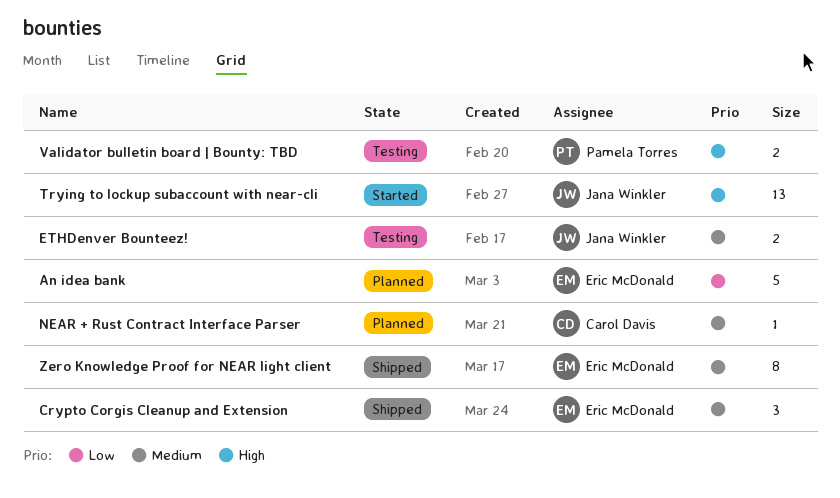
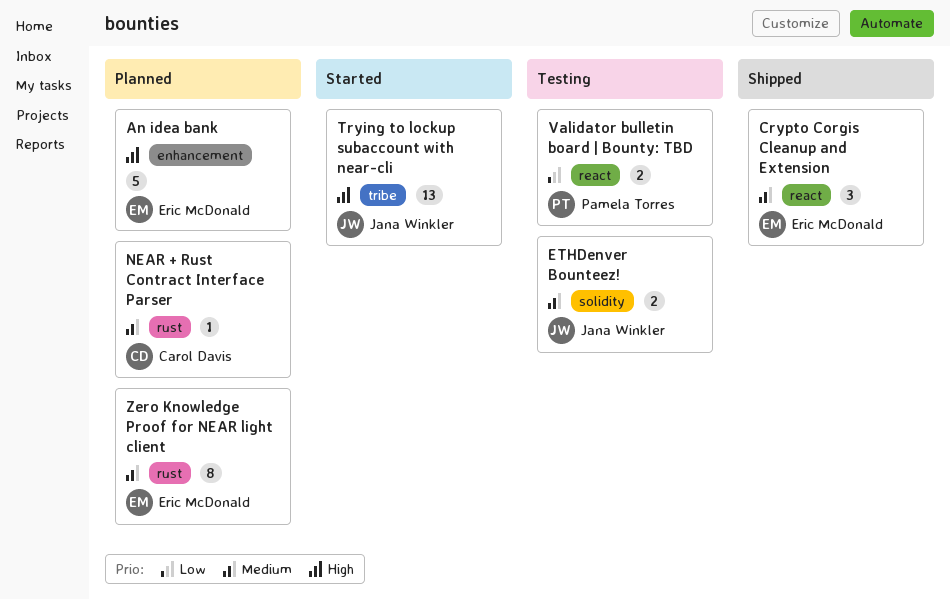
An idea bank, priority: Low -> High
Validator bulletin board | Bounty: TBD, priority: High -> Low
Zero Knowledge Proof for NEAR light client, status: Shipped -> Planned

